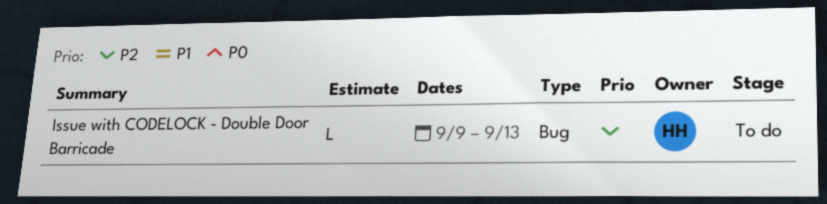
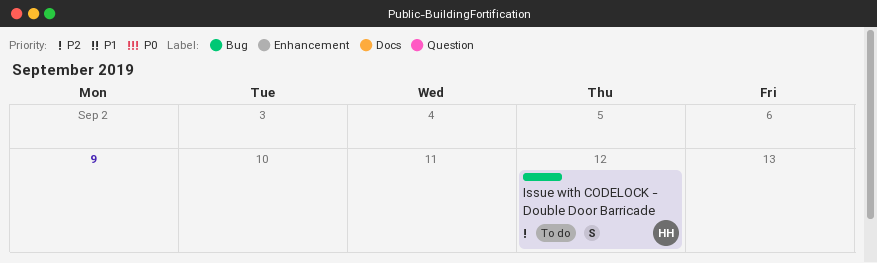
Issue with CODELOCK - Double Door Barricade, estimate: L -> S
Issue with CODELOCK - Double Door Barricade, due: Sep 13 -> Sep 12

